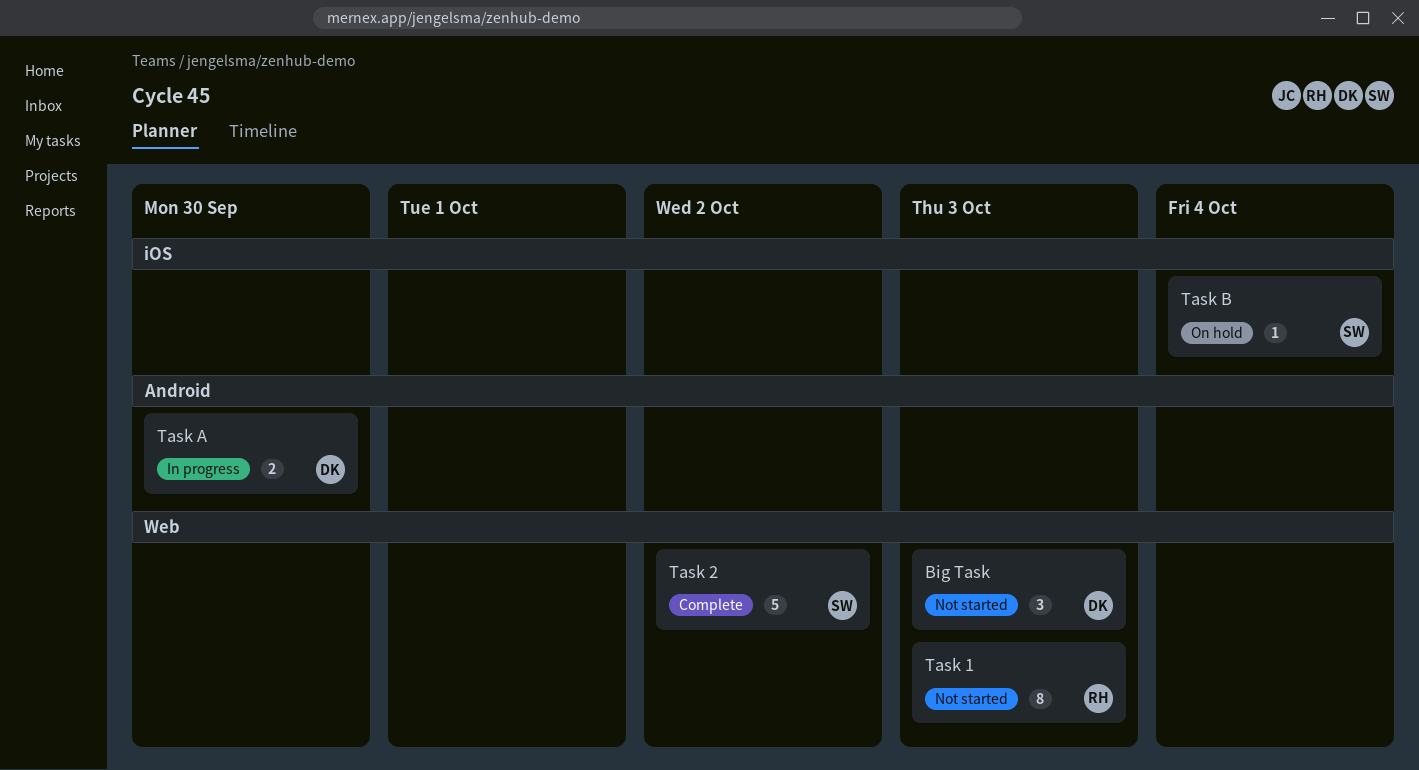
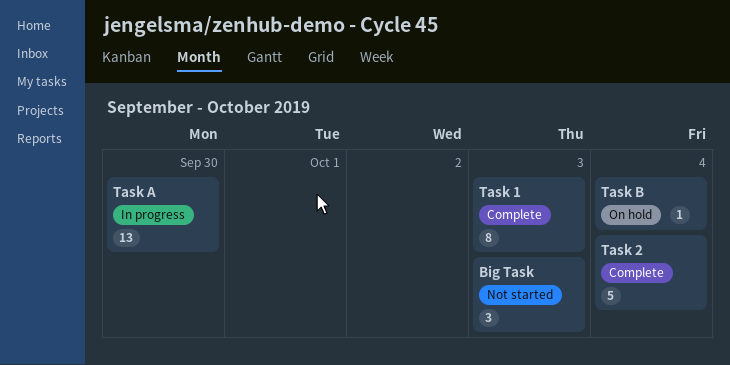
Task 1, status: Not started -> Complete
Task 2, due: Oct 2 -> Oct 4
Task A, estimate: 2 -> 13

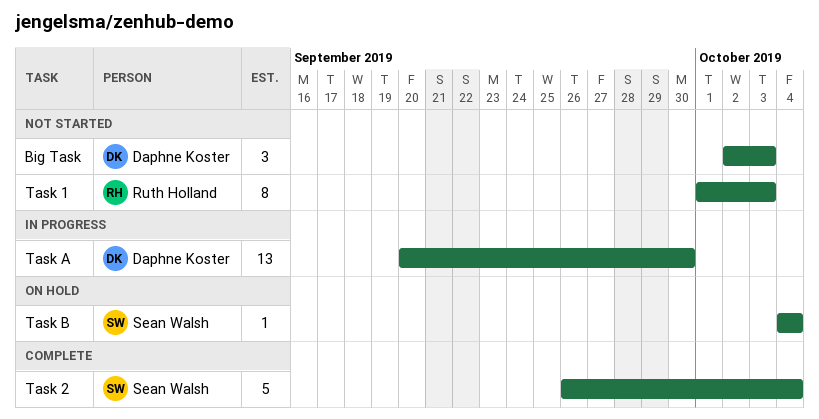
Task 1, status: Complete -> Not started

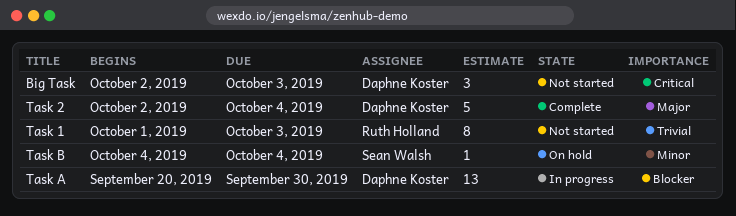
Task 2, owner: Sean Walsh -> Daphne Koster
Task 2, start: Sep 26 -> Oct 2

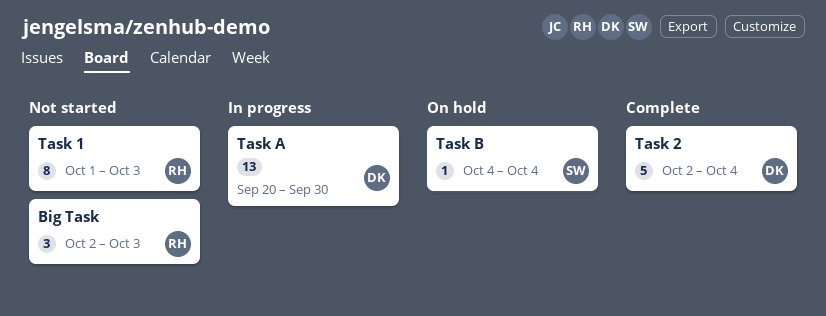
Big Task, owner: Daphne Koster -> Ruth Holland

